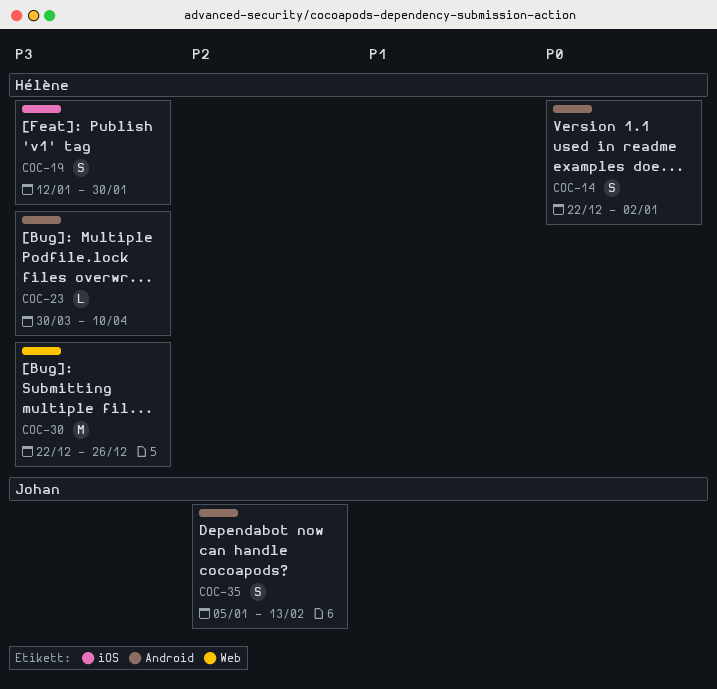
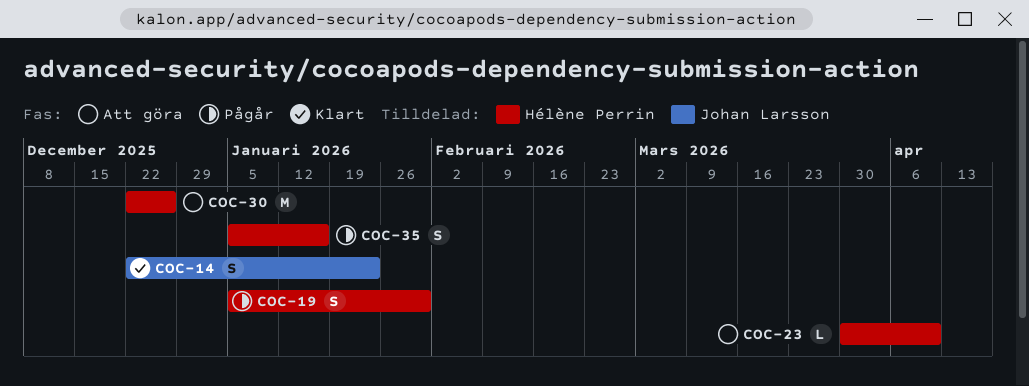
COC-14, owner: Hélène Perrin -> Johan Larsson
COC-14, due: Jan 2 -> Jan 23
COC-19, start: Jan 12 -> Jan 5
COC-35, owner: Johan Larsson -> Hélène Perrin
COC-35, due: Feb 13 -> Jan 16

